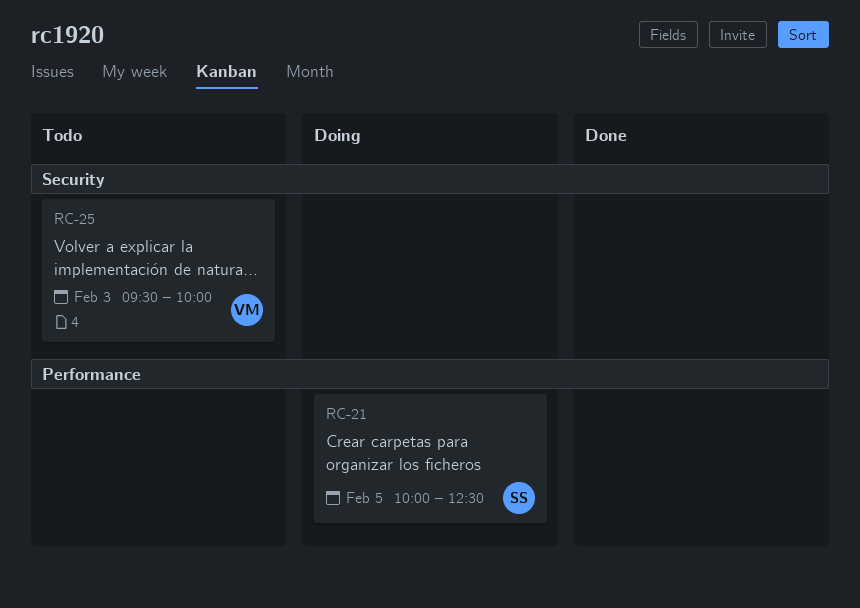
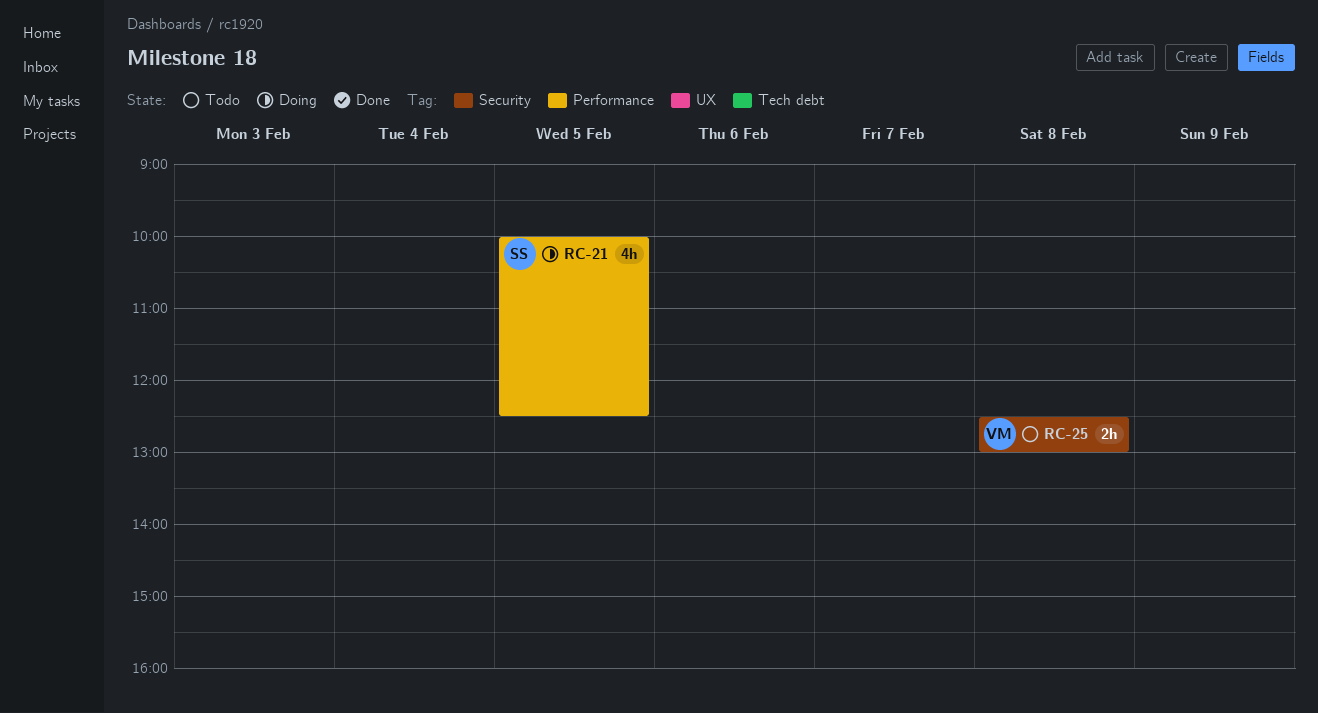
RC-25, day: Feb 3 -> Feb 8
RC-25, begins: 09:30 -> 12:30
RC-25, ends: 10:00 -> 13:00

